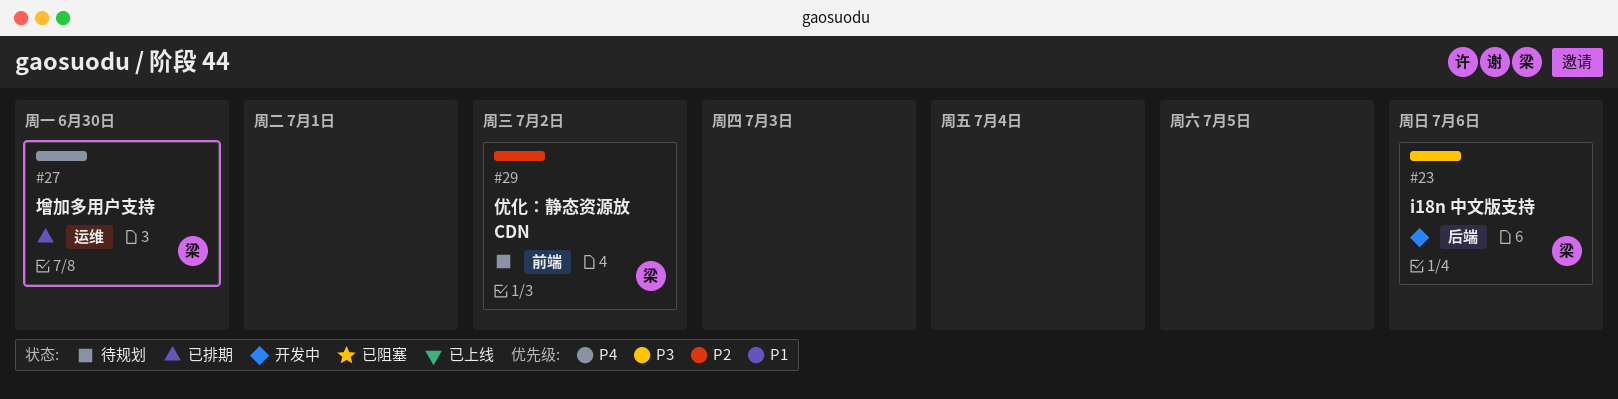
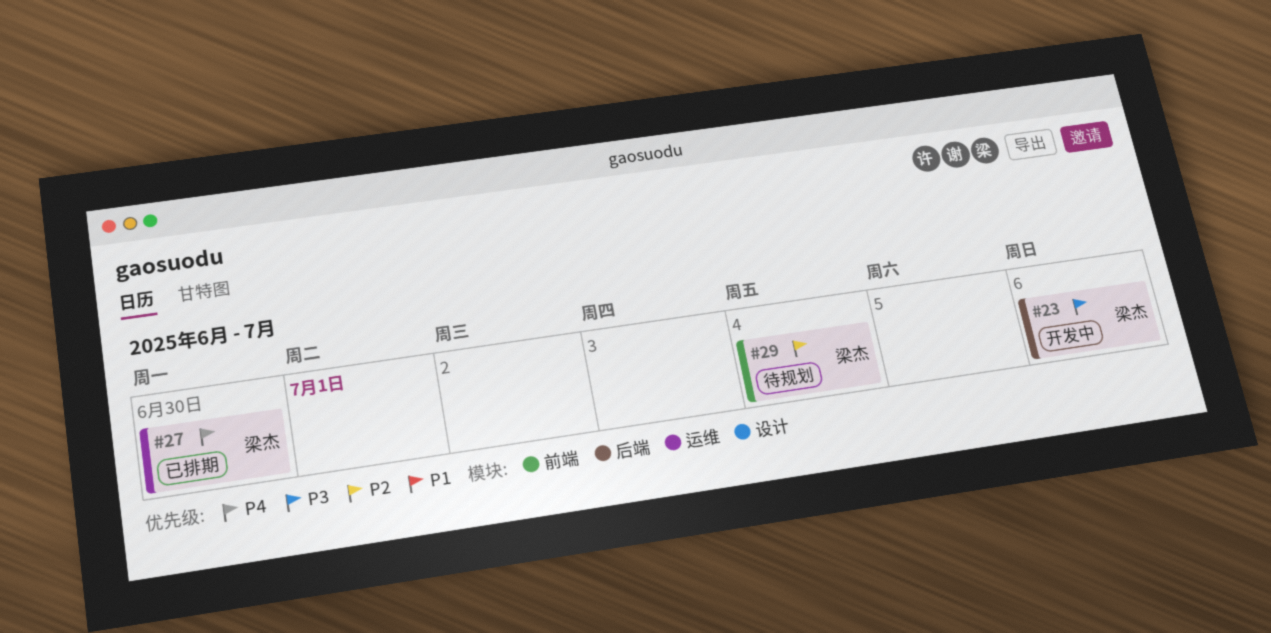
#29, due: Jul 2 -> Jul 4

